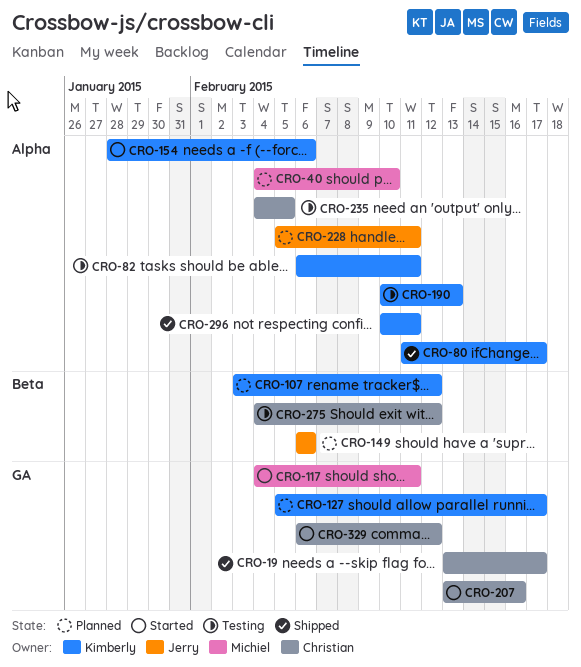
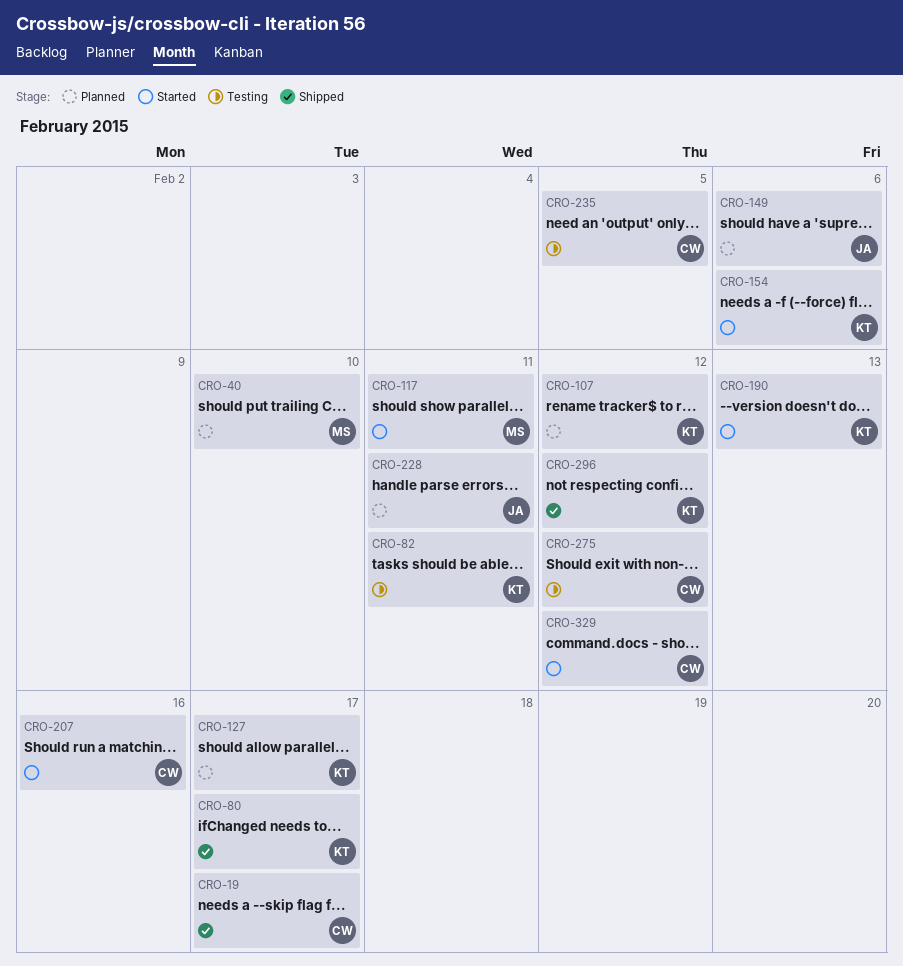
CRO-190, status: Testing -> Started
CRO-296, due: Feb 11 -> Feb 12

